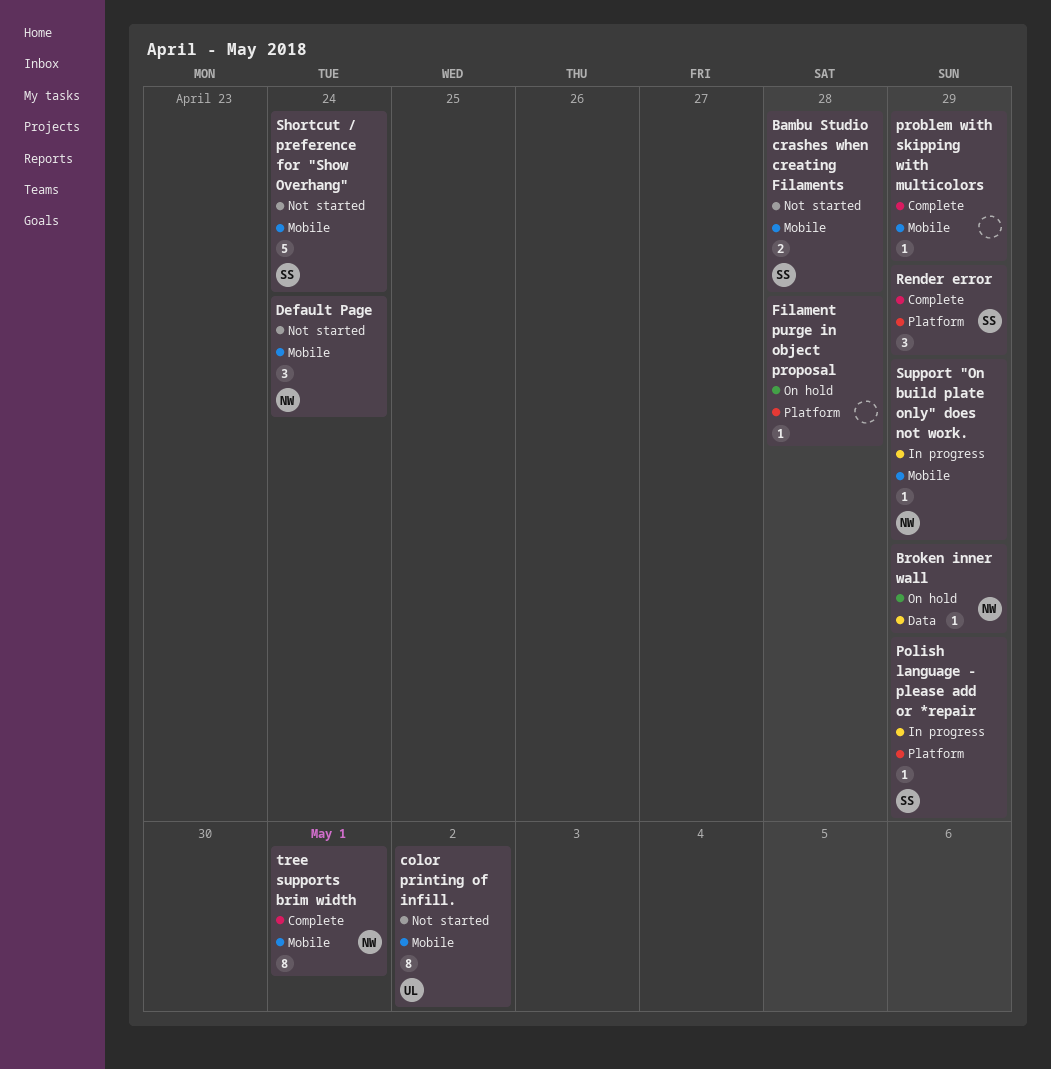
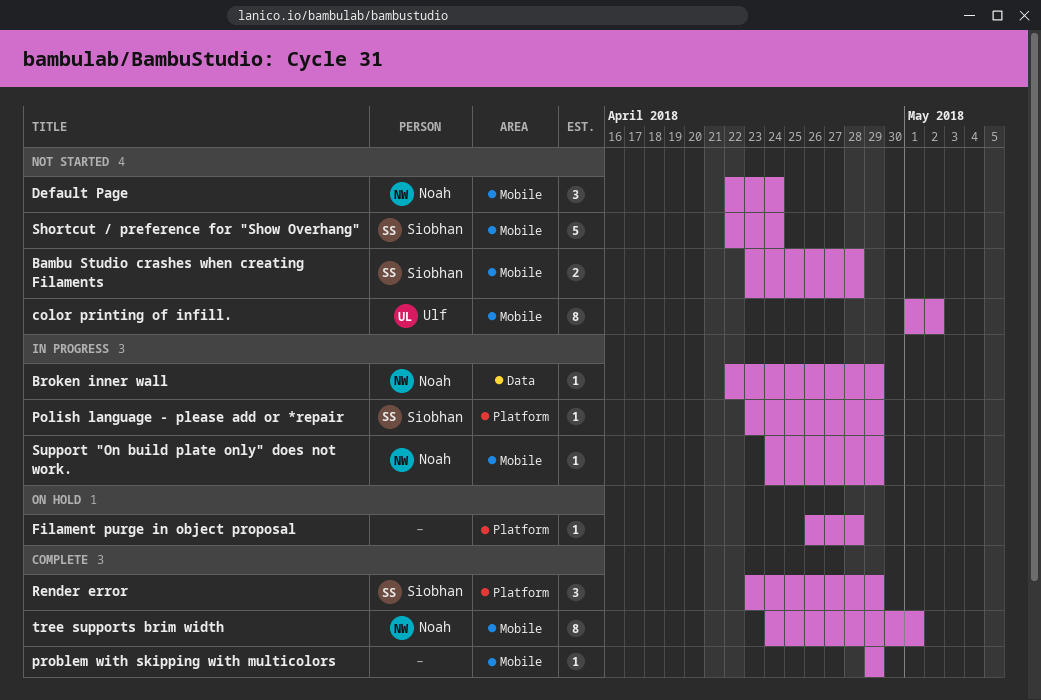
Broken inner wall, status: On hold -> In progress

